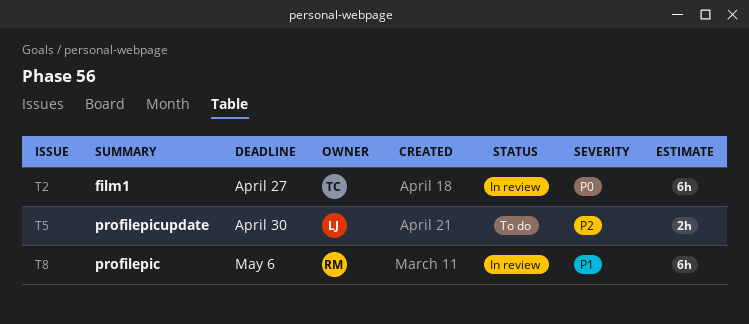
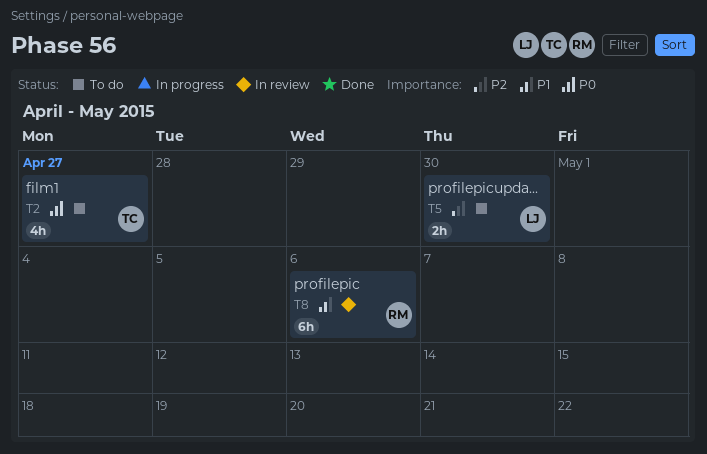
T2, status: In review -> To do
T2, estimate: 6h -> 4h

